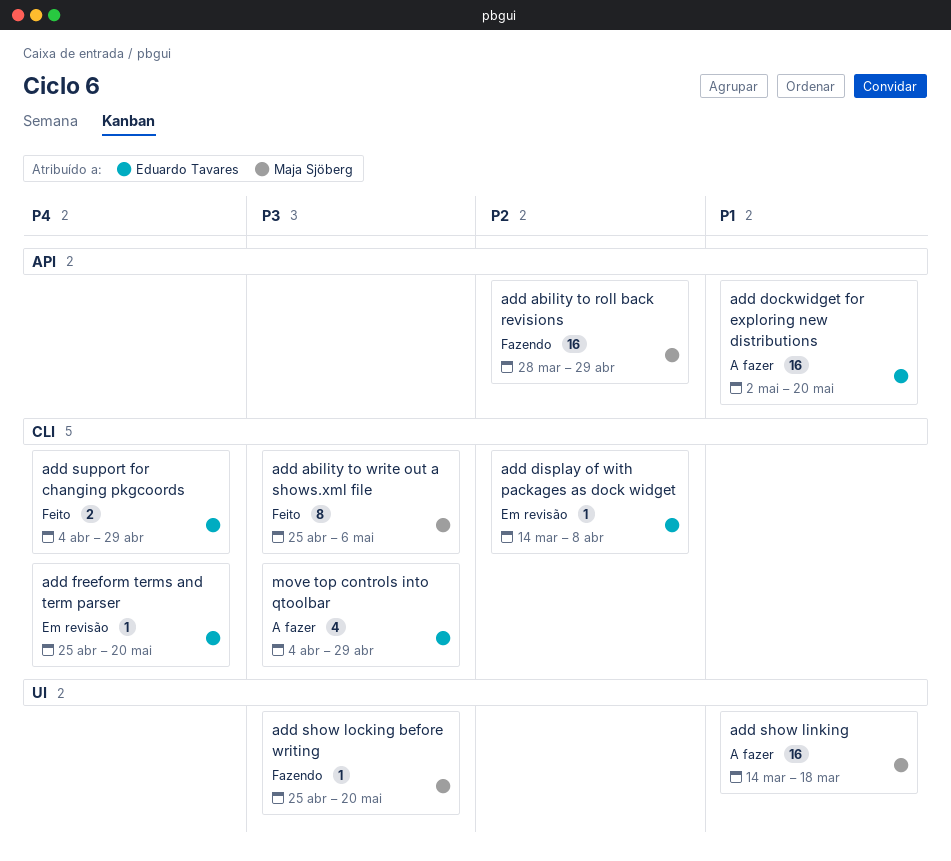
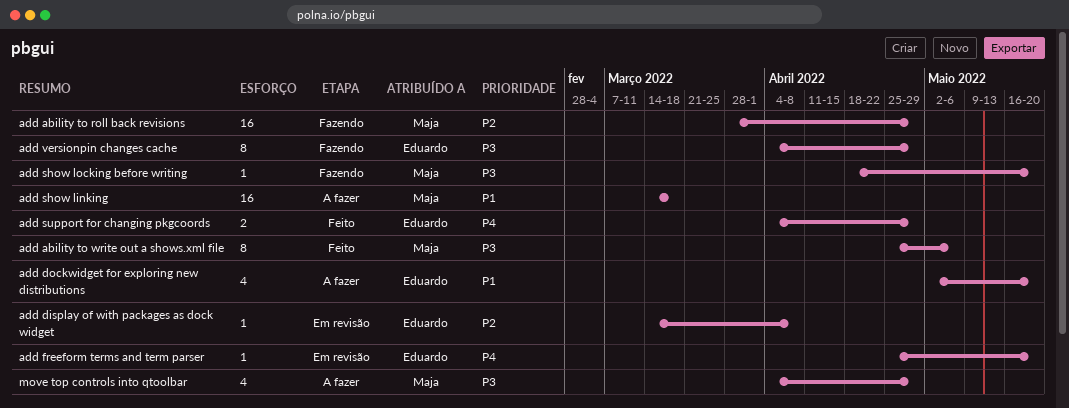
add dockwidget for exploring new distributions, estimate: 16 -> 4
add show locking before writing, start: Apr 25 -> Apr 18
add versionpin changes cache: none -> present
move top controls into qtoolbar, owner: Eduardo Tavares -> Maja Sjöberg

